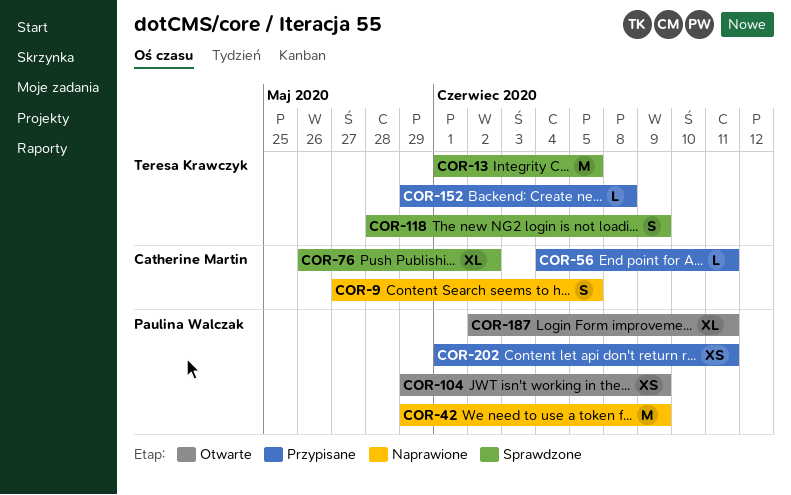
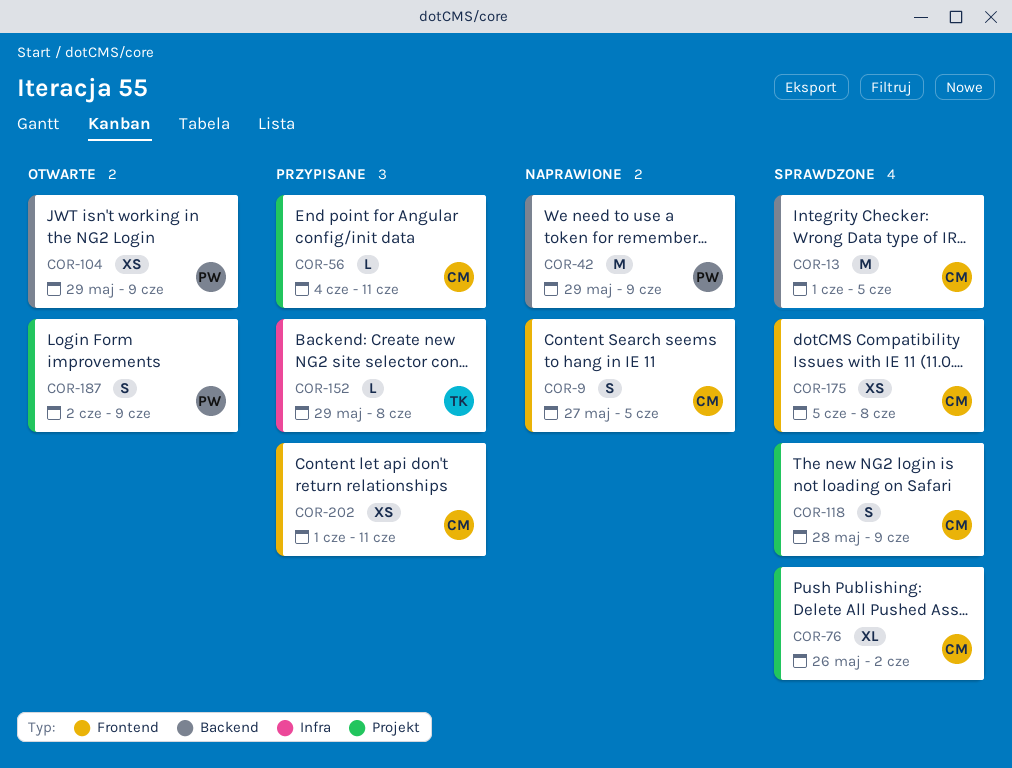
COR-13, owner: Teresa Krawczyk -> Catherine Martin
COR-118, owner: Teresa Krawczyk -> Catherine Martin
COR-175: none -> present
COR-187, estimate: XL -> S
COR-187, due: Jun 11 -> Jun 9
COR-202, owner: Paulina Walczak -> Catherine Martin

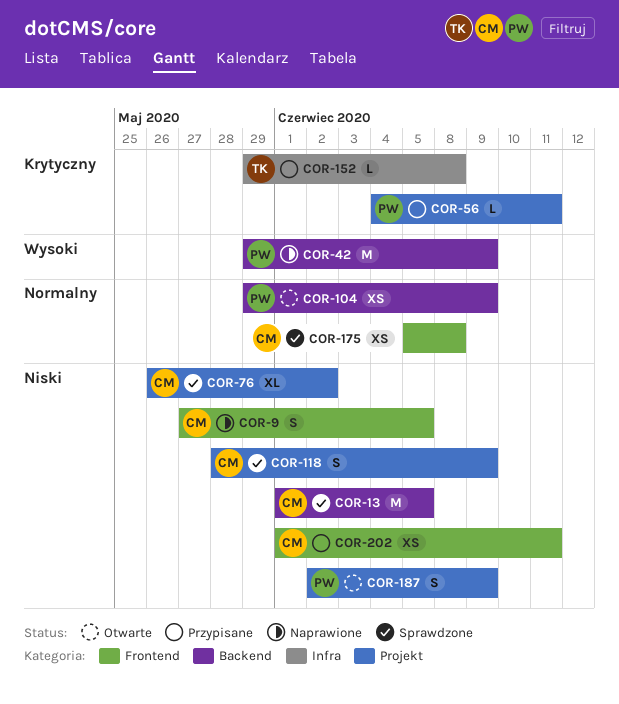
COR-56, owner: CM -> PW

